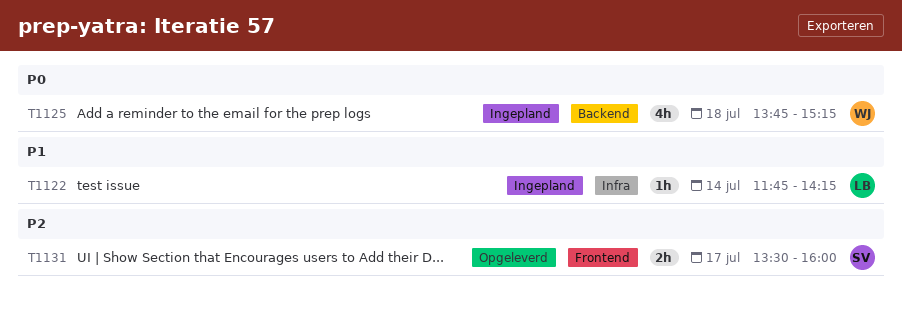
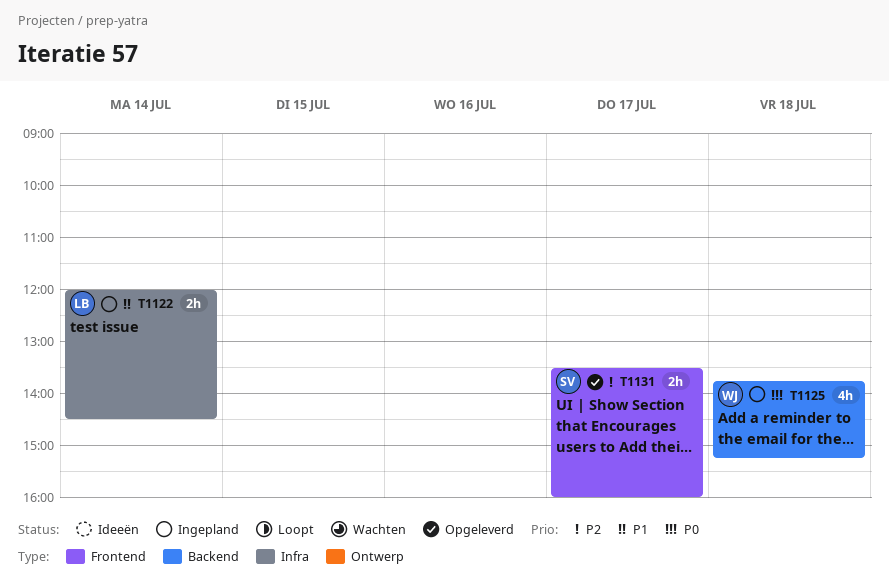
T1122, estimate: 1h -> 2h
T1122, begins: 11:45 -> 12:00
T1122, ends: 14:15 -> 14:30

